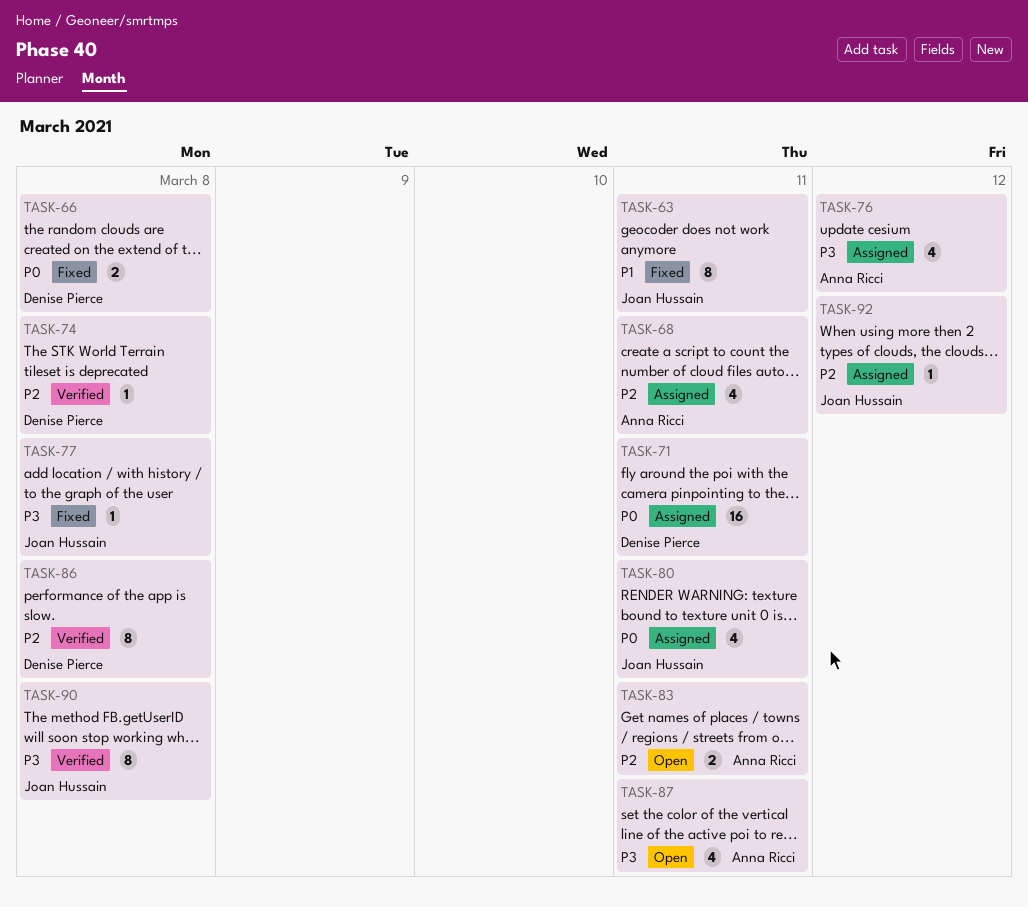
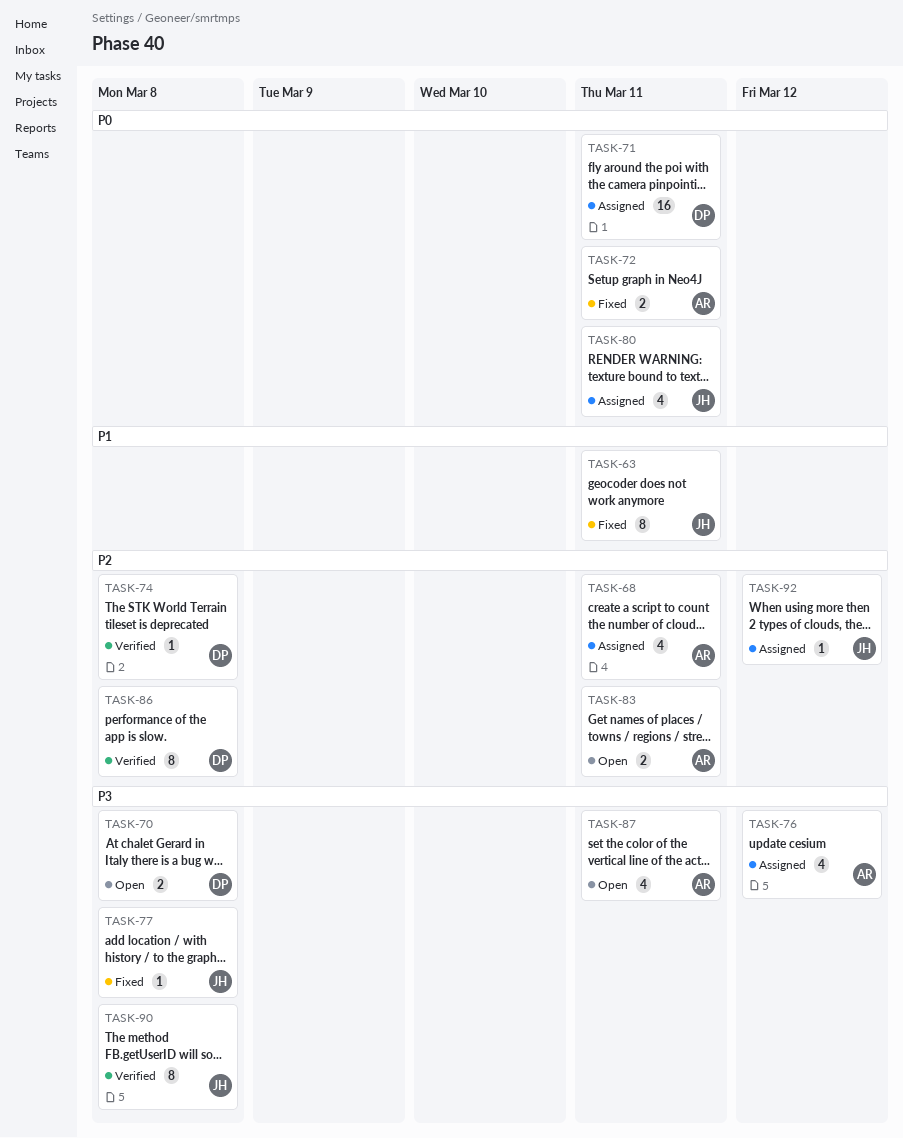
TASK-66: present -> none
TASK-70: none -> present
TASK-72: none -> present

